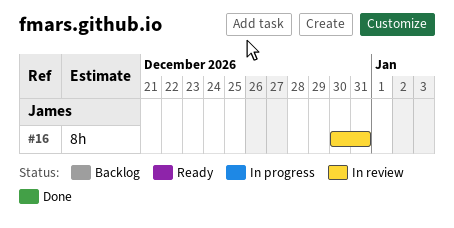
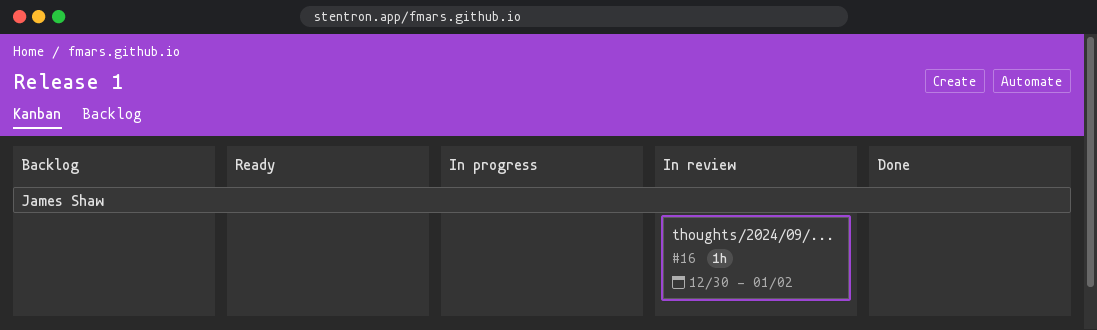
#16, estimate: 8h -> 1h
#16, due: Dec 31 -> Jan 2

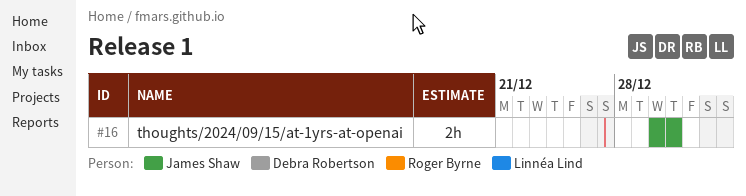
#16, estimate: 1h -> 2h
#16, due: Jan 2 -> Dec 31

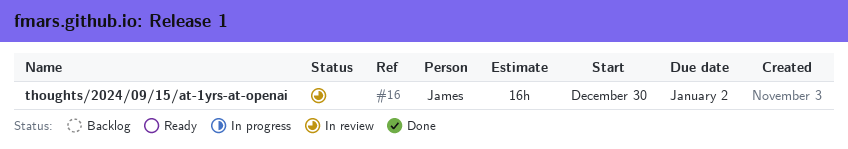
#16, estimate: 2h -> 16h
#16, due: Dec 31 -> Jan 2

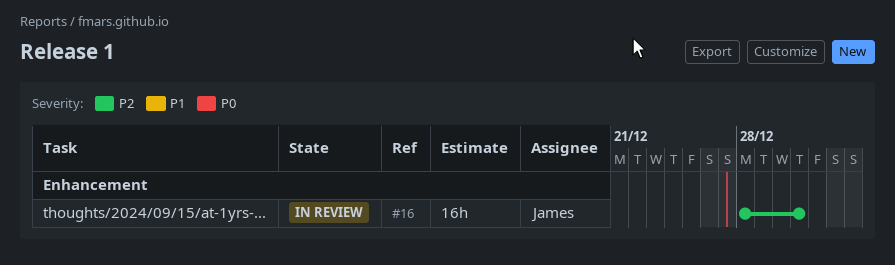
#16, start: Dec 30 -> Dec 28
#16, due: Jan 2 -> Dec 31

